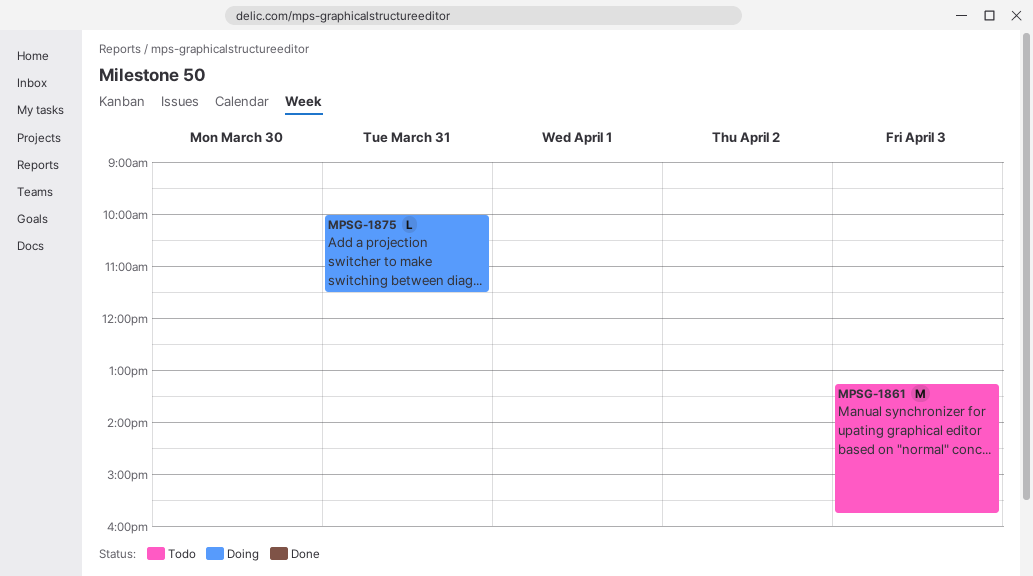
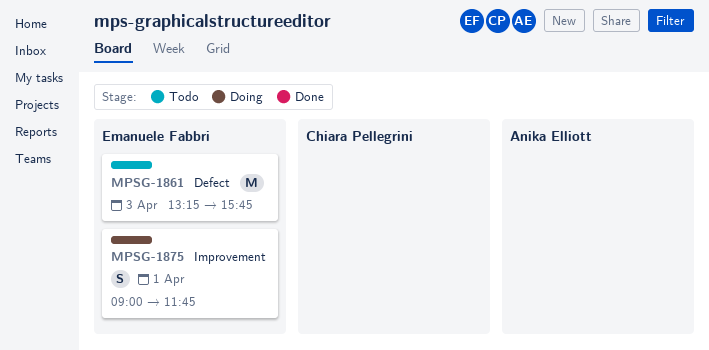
MPSG-1875, estimate: L -> S
MPSG-1875, day: Mar 31 -> Apr 1
MPSG-1875, begins: 10:00 -> 09:00
MPSG-1875, ends: 11:30 -> 11:45

